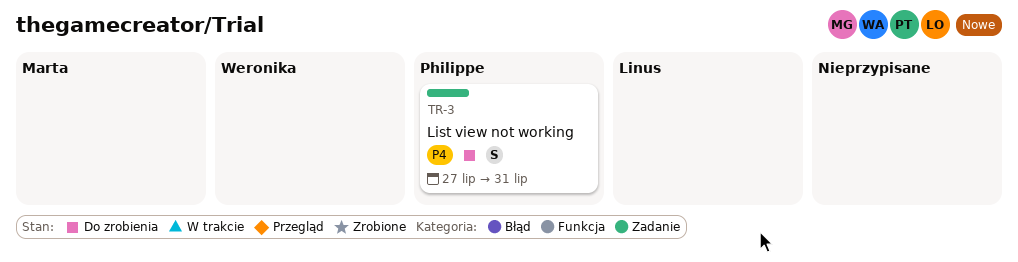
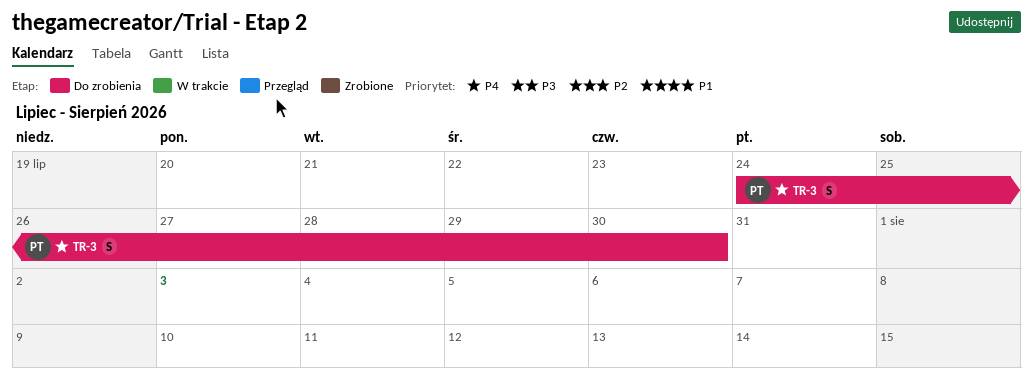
TR-3, start: Jul 27 -> Jul 24
TR-3, due: Jul 31 -> Jul 30

